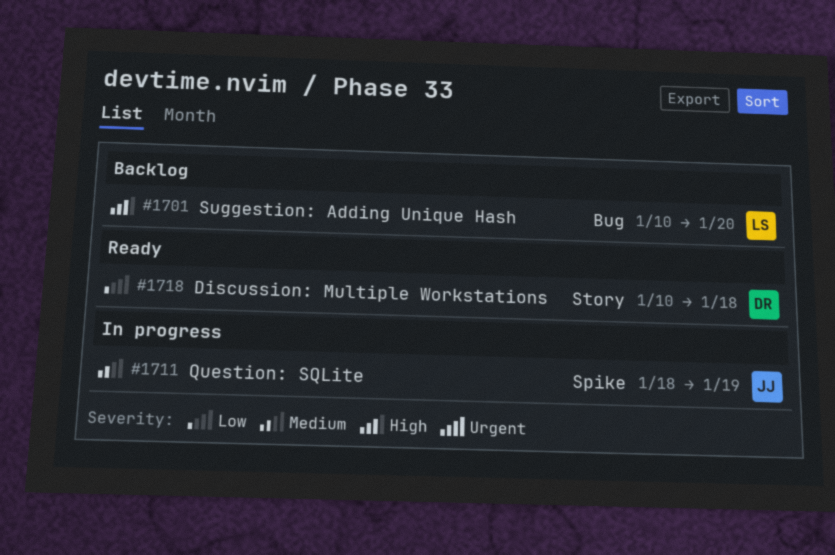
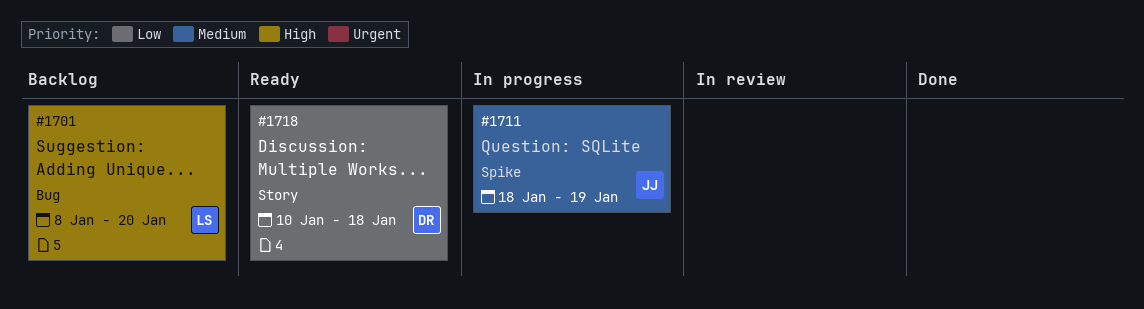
#1701, start: Jan 10 -> Jan 8

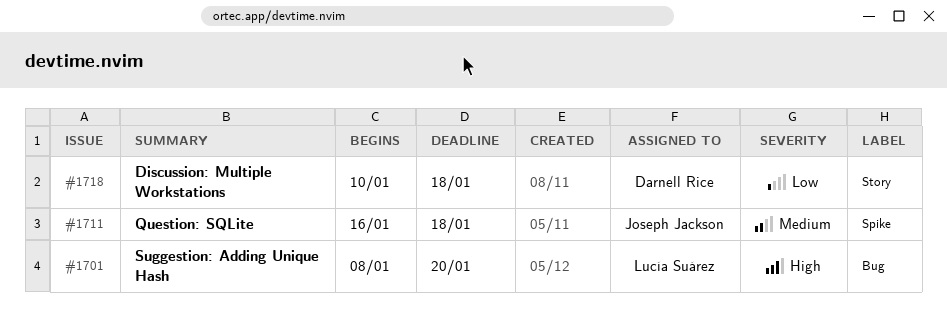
#1711, start: Jan 18 -> Jan 16
#1711, due: Jan 19 -> Jan 18

